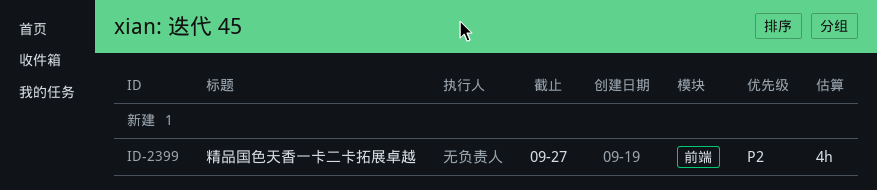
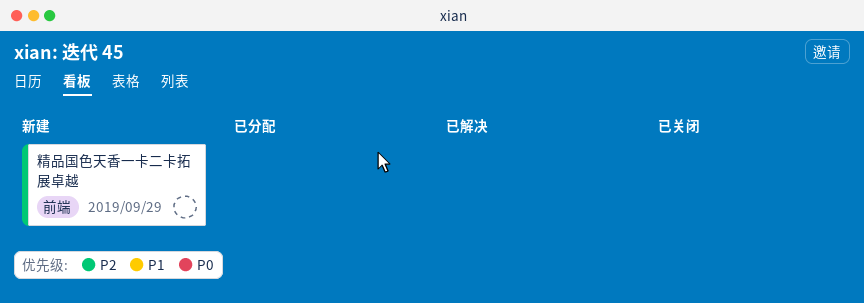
精品国色天香一卡二卡拓展卓越, due: Sep 27 -> Sep 29

